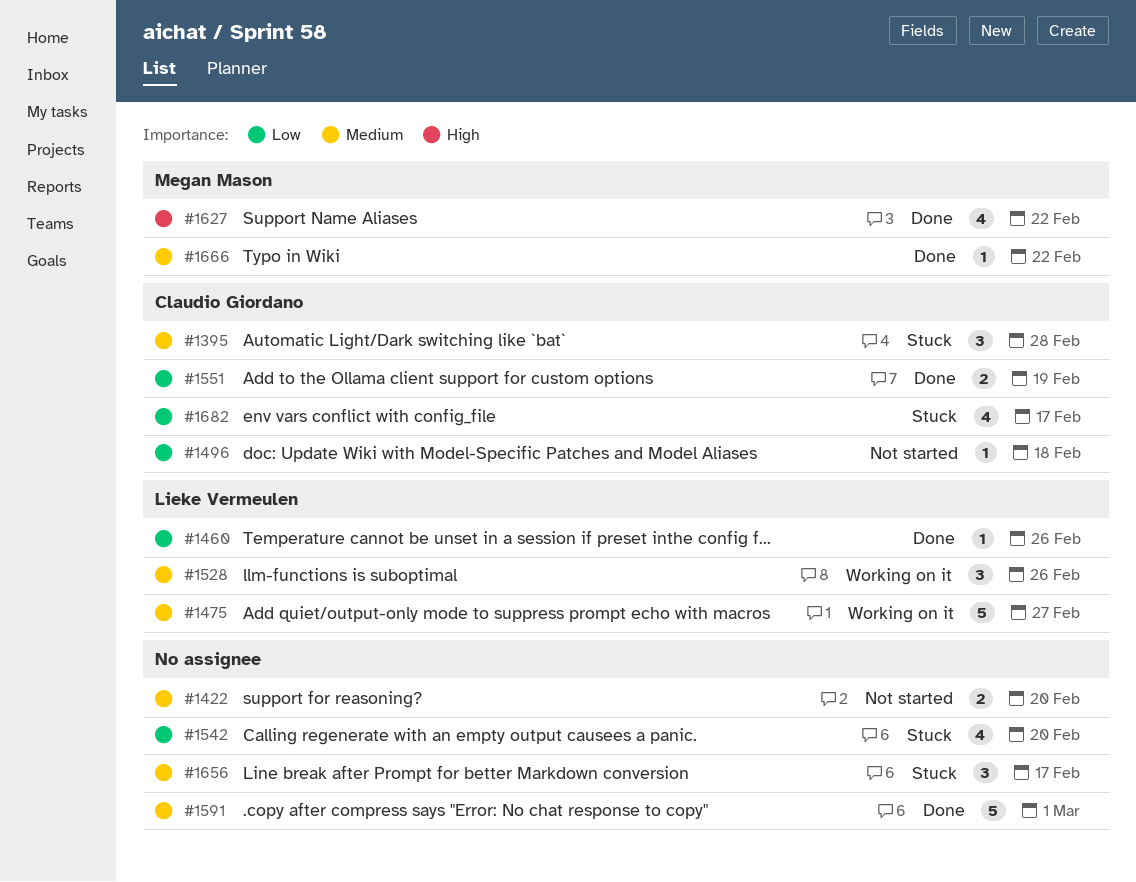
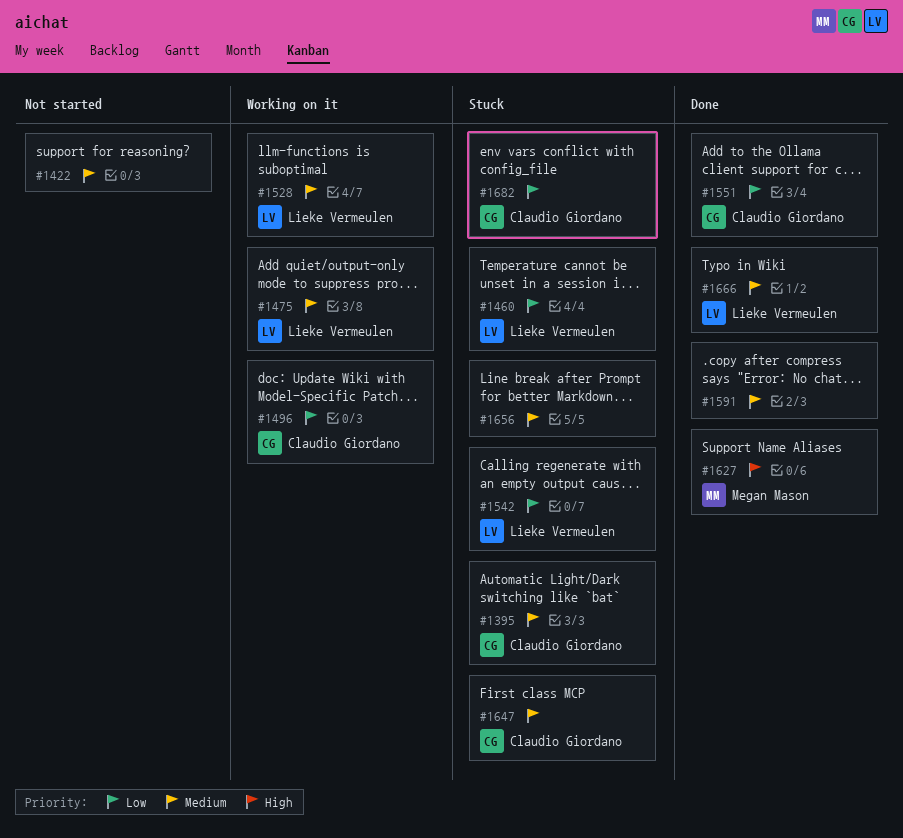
#1460, status: Done -> Stuck
#1496, status: Not started -> Working on it
#1542, owner: none -> Lieke Vermeulen
#1647: none -> present
#1666, owner: Megan Mason -> Lieke Vermeulen

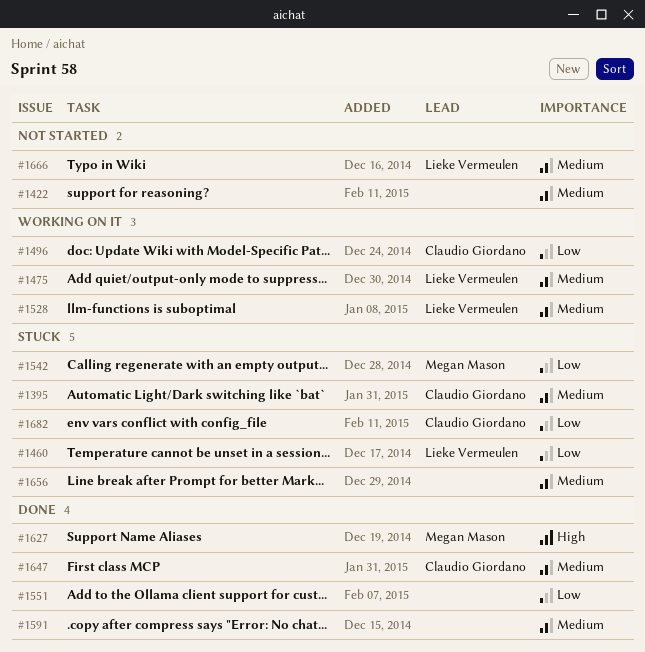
#1542, owner: Lieke Vermeulen -> Megan Mason
#1551, owner: Claudio Giordano -> none
#1647, status: Stuck -> Done
#1666, status: Done -> Not started

